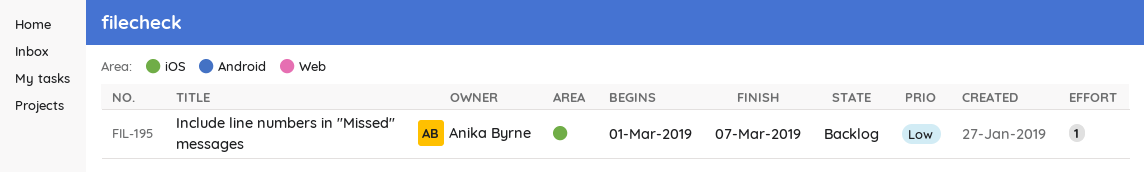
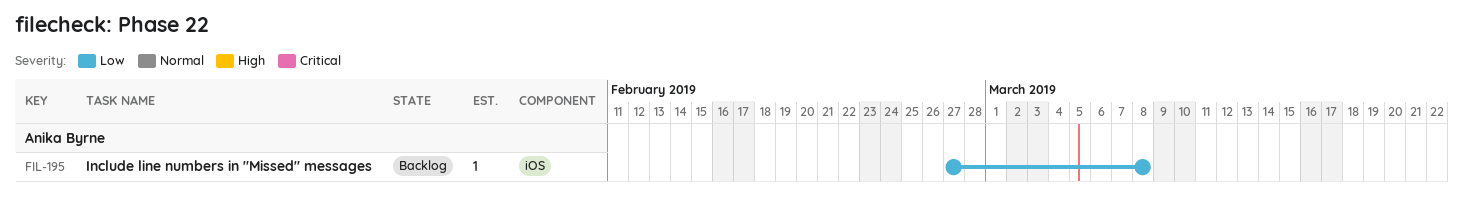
FIL-195, start: Mar 1 -> Feb 27
FIL-195, due: Mar 7 -> Mar 8

